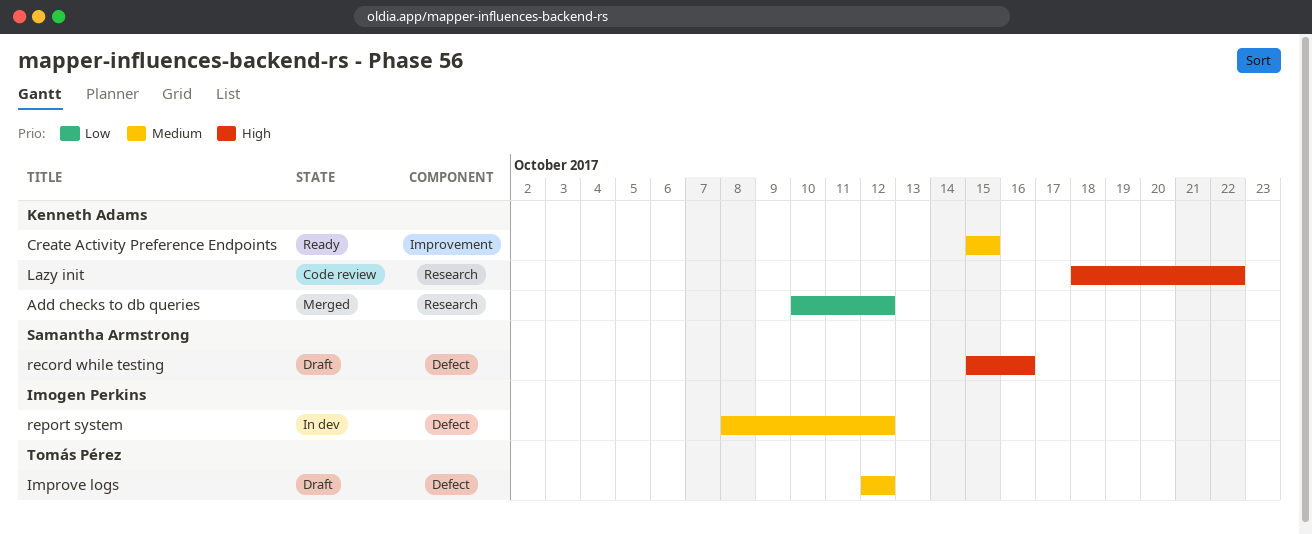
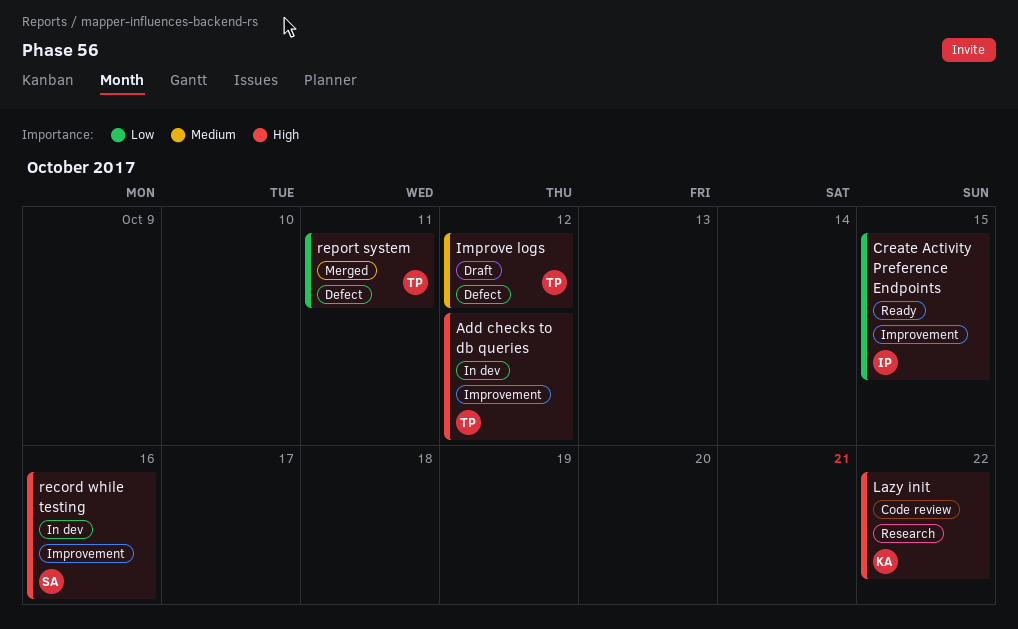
Add checks to db queries, status: Merged -> In dev
Add checks to db queries, owner: Kenneth Adams -> Tomás Pérez
Add checks to db queries, priority: Low -> High
Add checks to db queries, label: Research -> Improvement
Create Activity Preference Endpoints, owner: Kenneth Adams -> Imogen Perkins
Create Activity Preference Endpoints, priority: Medium -> Low
record while testing, status: Draft -> In dev
record while testing, label: Defect -> Improvement
report system, status: In dev -> Merged
report system, owner: Imogen Perkins -> Tomás Pérez
report system, priority: Medium -> Low
report system, due: Oct 12 -> Oct 11

